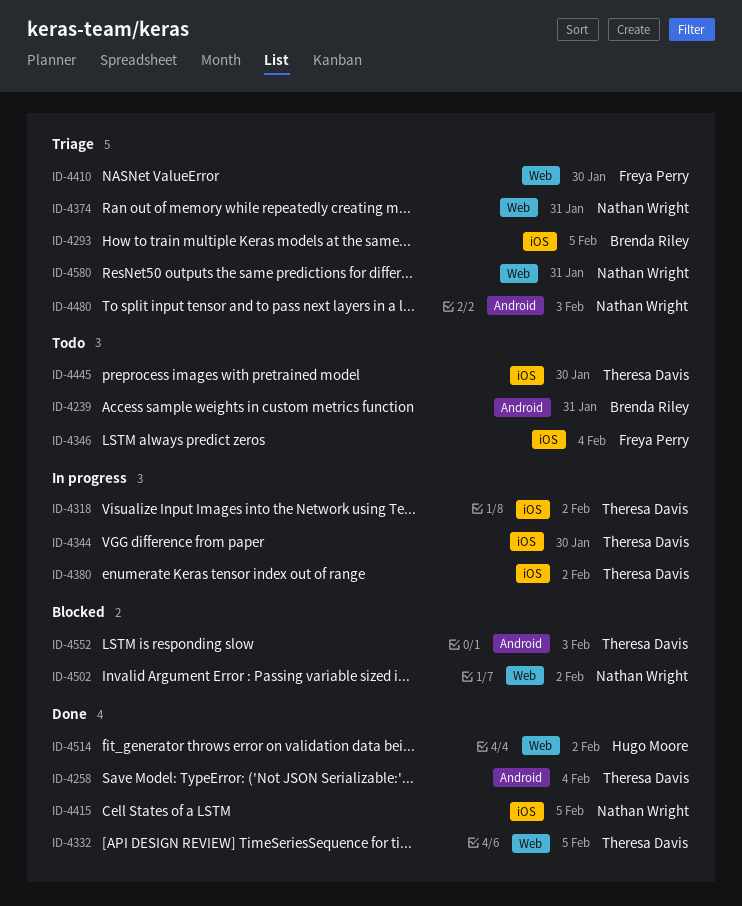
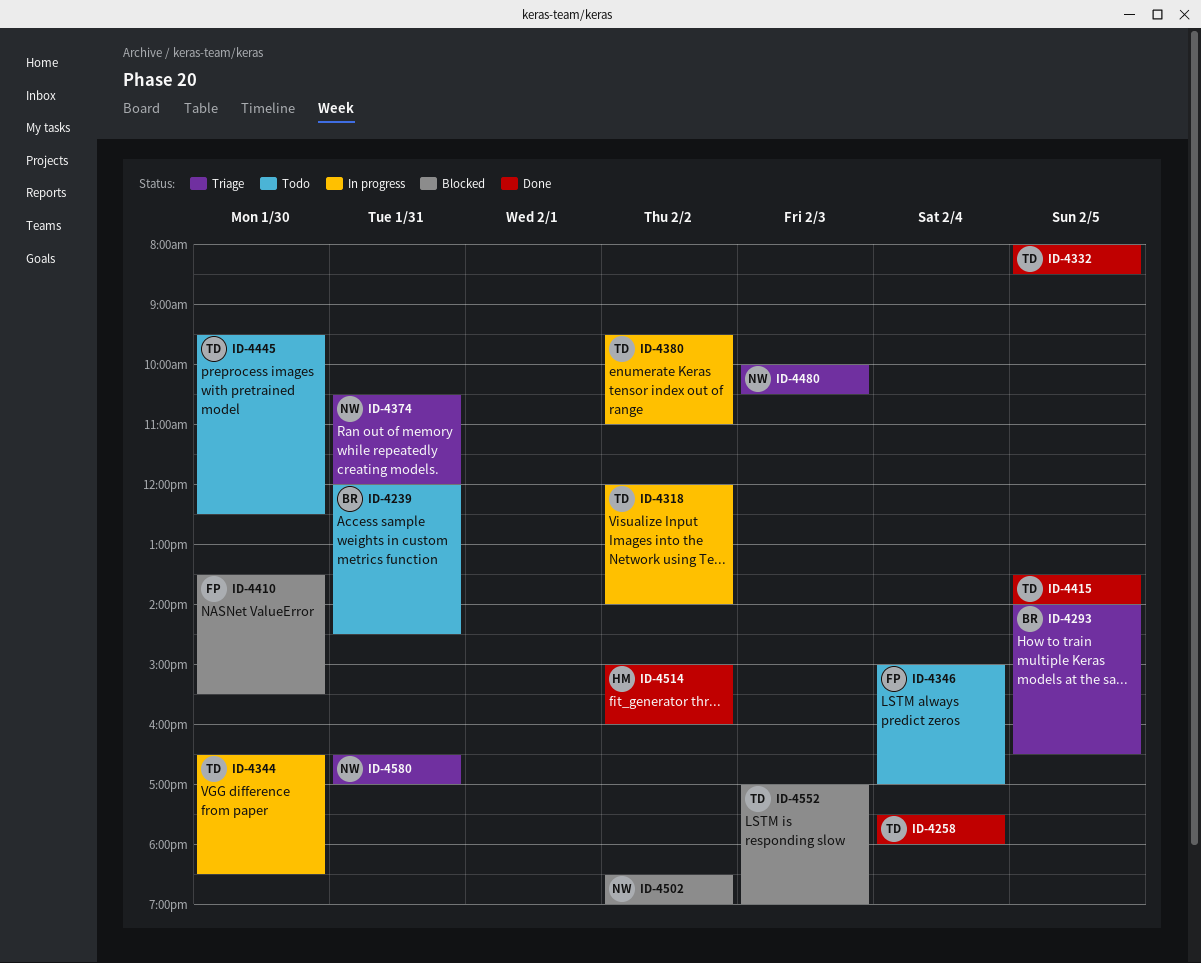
ID-4410, status: Triage -> Blocked
ID-4415, owner: Nathan Wright -> Theresa Davis

